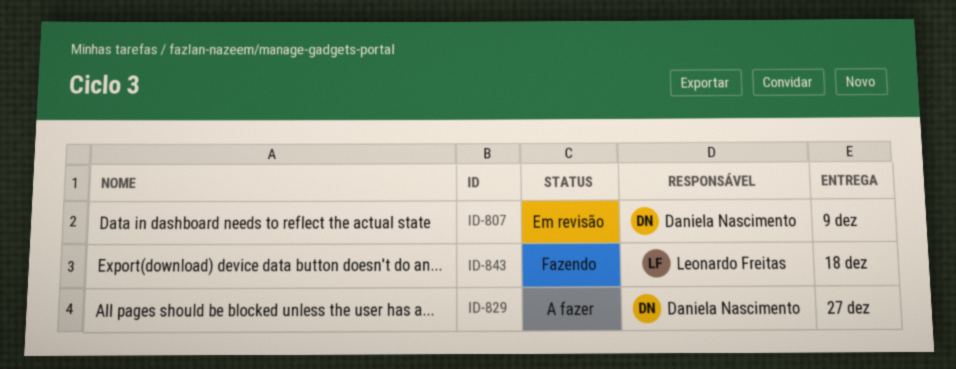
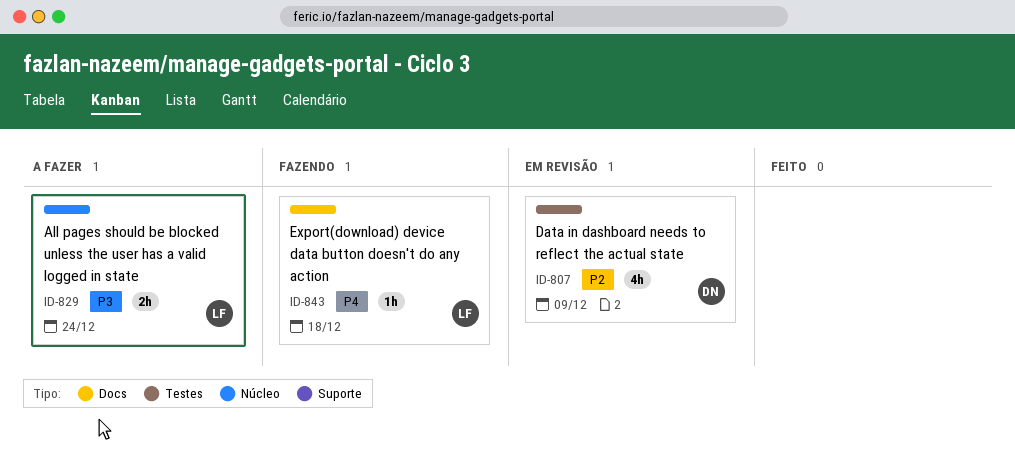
ID-829, owner: Daniela Nascimento -> Leonardo Freitas
ID-829, due: Dec 27 -> Dec 24

